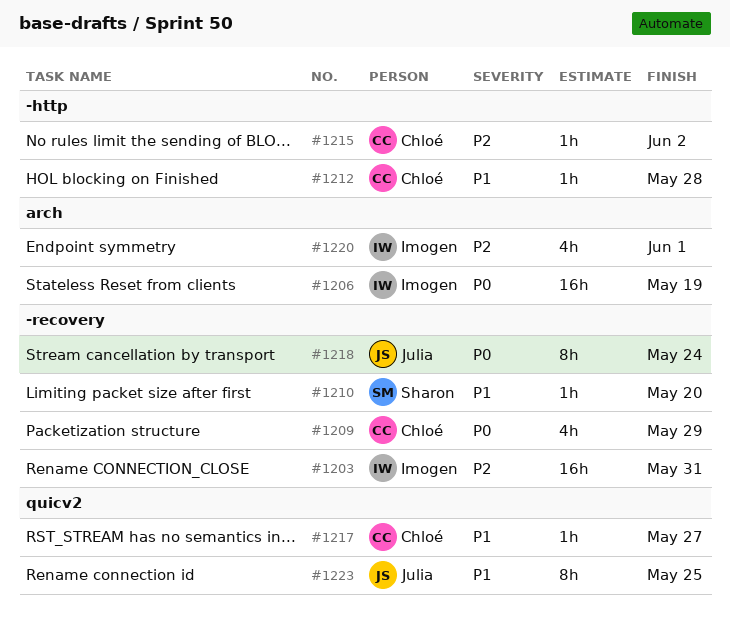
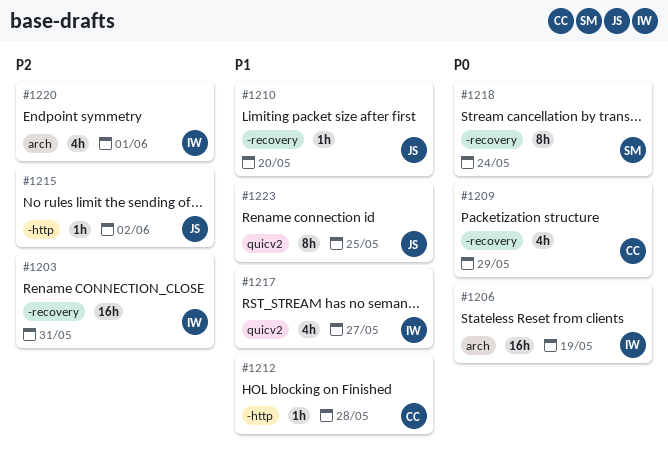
#1210, owner: Sharon -> Julia
#1215, owner: Chloé -> Julia
#1217, owner: Chloé -> Imogen
#1217, estimate: 1h -> 4h
#1218, owner: Julia -> Sharon

